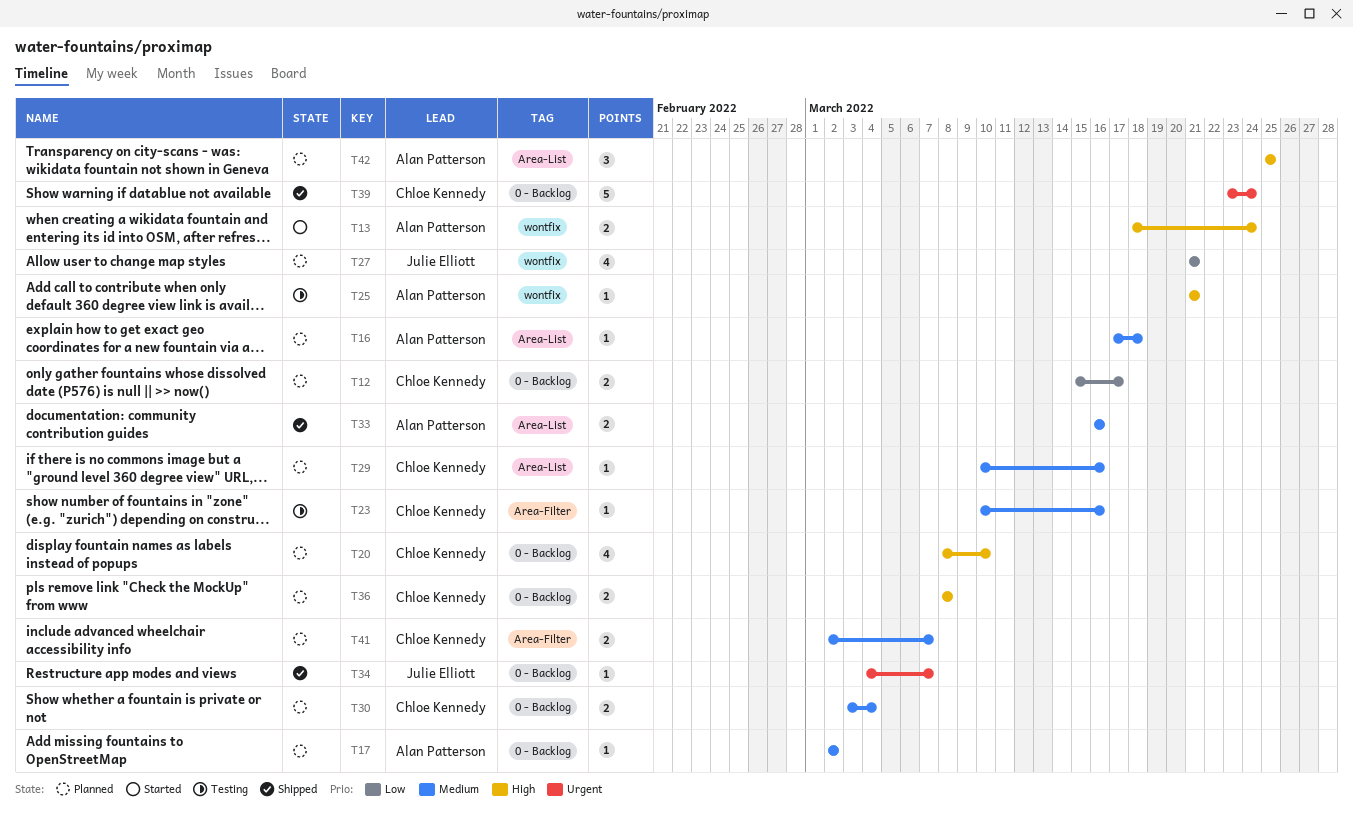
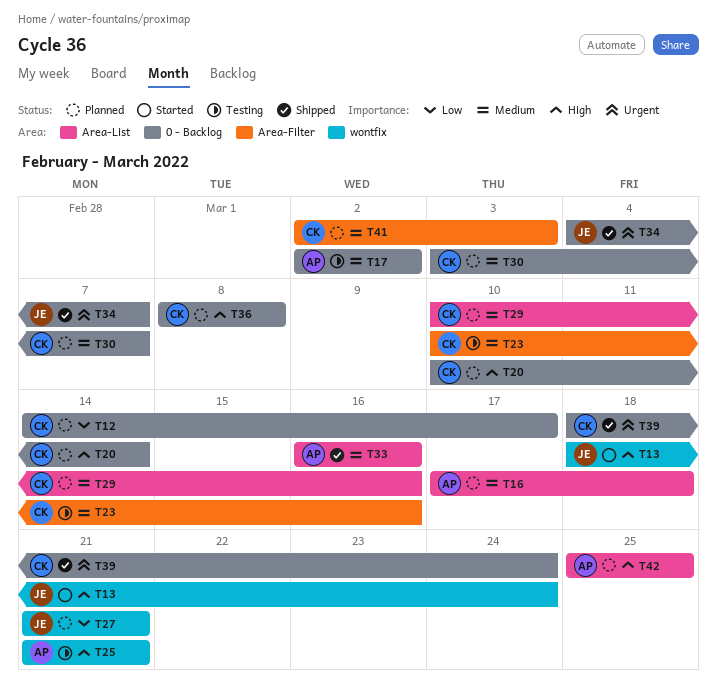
T12, start: Mar 15 -> Mar 14
T13, owner: Alan Patterson -> Julie Elliott
T17, status: Planned -> Testing
T20, start: Mar 8 -> Mar 10
T20, due: Mar 10 -> Mar 14
T30, due: Mar 4 -> Mar 7
T39, start: Mar 23 -> Mar 18
T41, due: Mar 7 -> Mar 3

